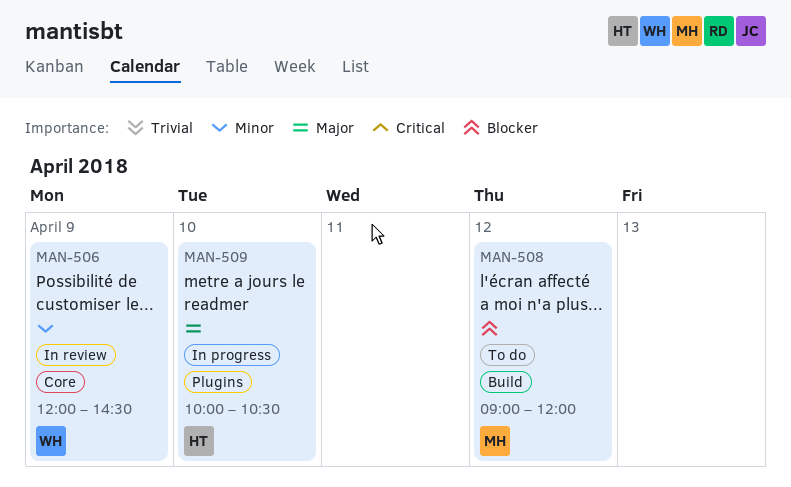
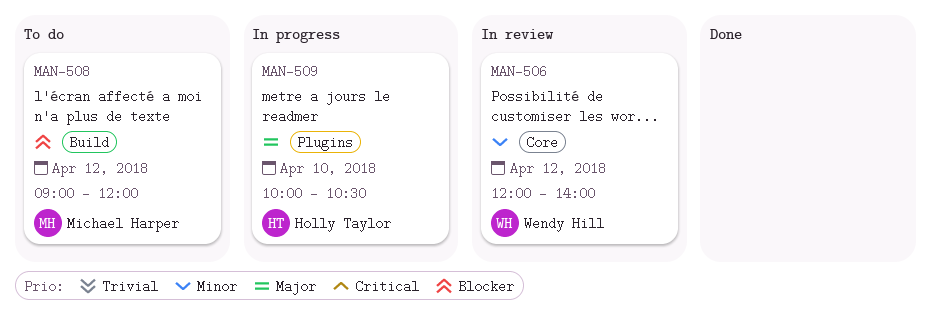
MAN-506, day: Apr 9 -> Apr 12
MAN-506, ends: 14:30 -> 14:00

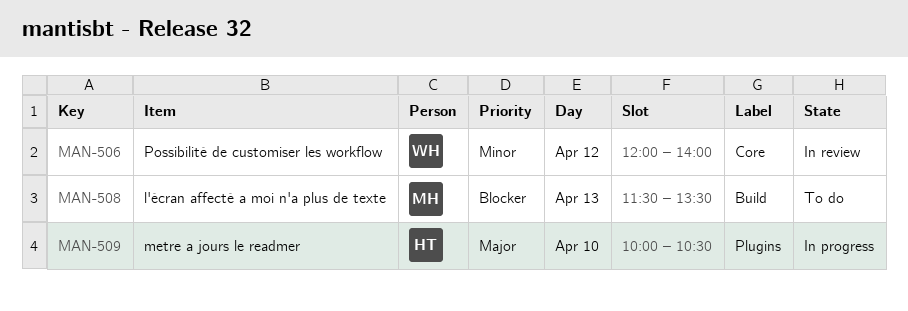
MAN-508, day: Apr 12 -> Apr 13
MAN-508, begins: 09:00 -> 11:30
MAN-508, ends: 12:00 -> 13:30

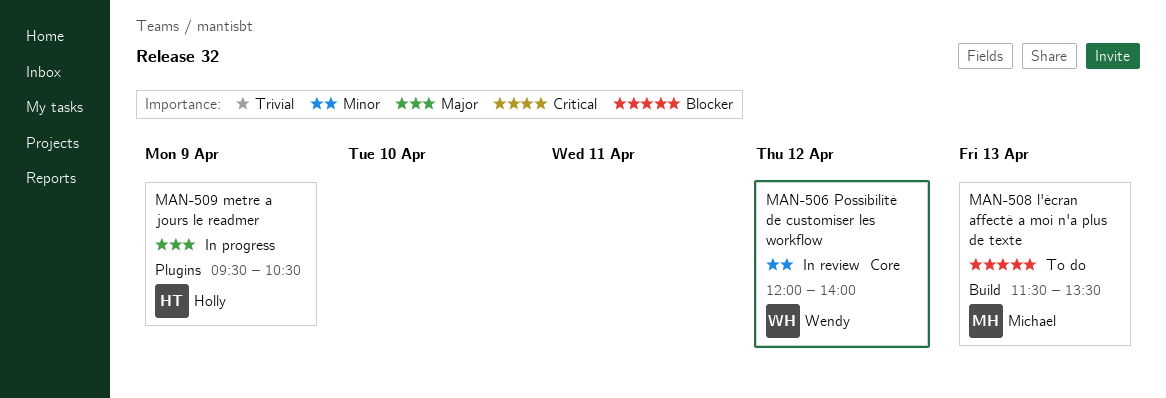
MAN-509, day: Apr 10 -> Apr 9
MAN-509, begins: 10:00 -> 09:30

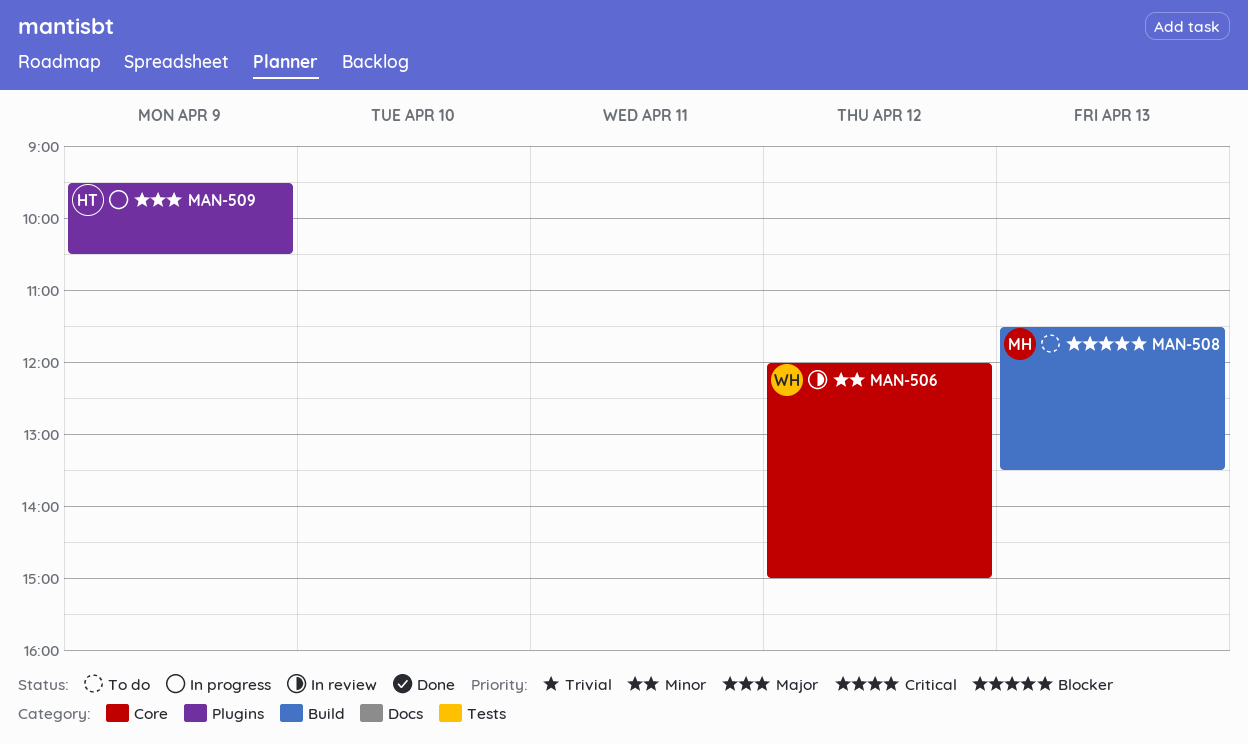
MAN-506, ends: 14:00 -> 15:00

